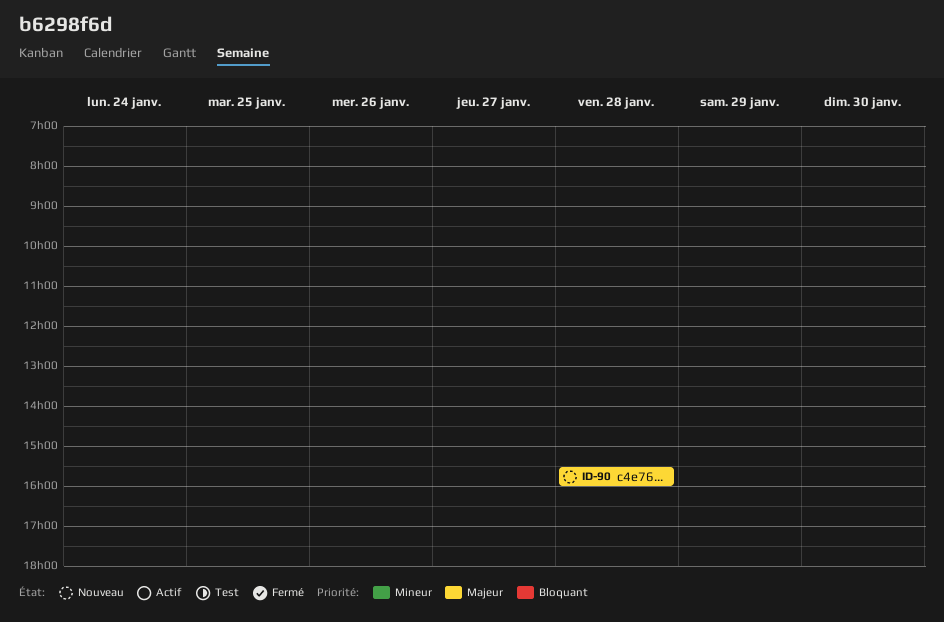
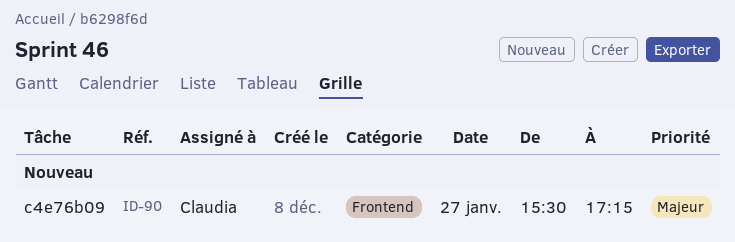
ID-90, day: Jan 28 -> Jan 27
ID-90, ends: 16:00 -> 17:15

